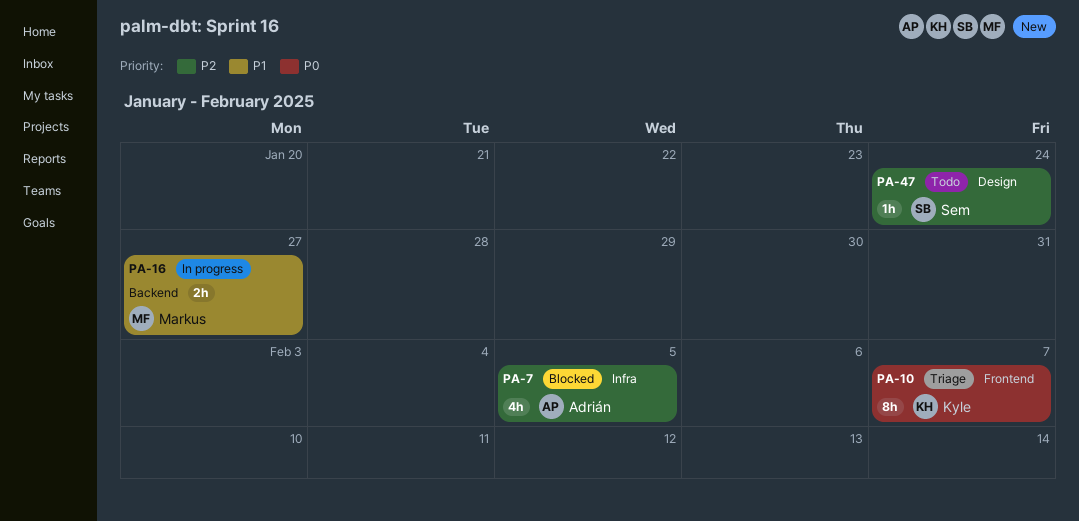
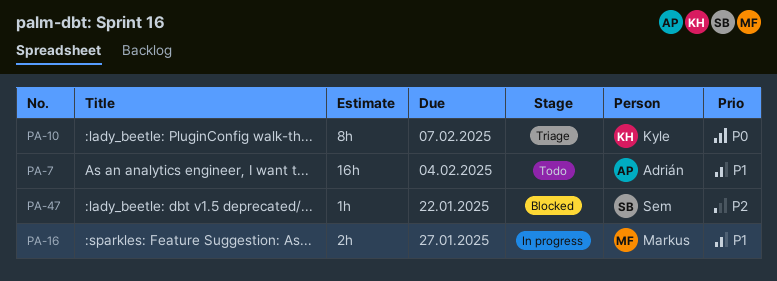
PA-7, status: Blocked -> Todo
PA-7, priority: P2 -> P1
PA-7, estimate: 4h -> 16h
PA-7, due: Feb 5 -> Feb 4
PA-47, status: Todo -> Blocked
PA-47, due: Jan 24 -> Jan 22

